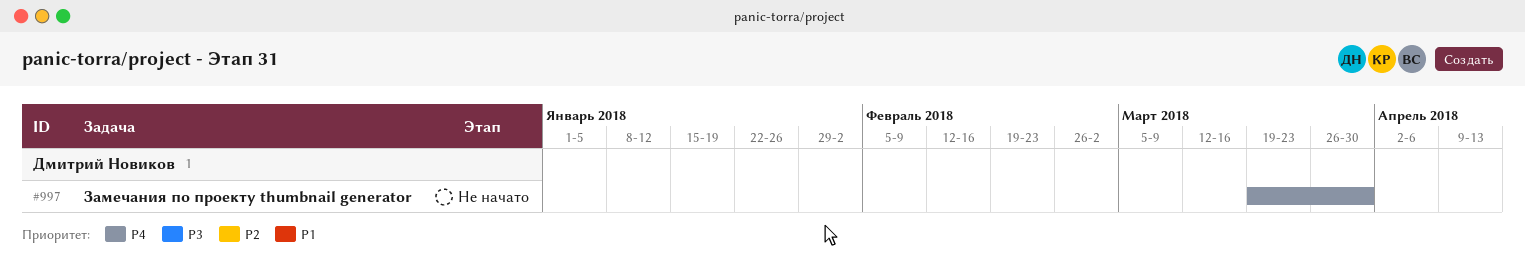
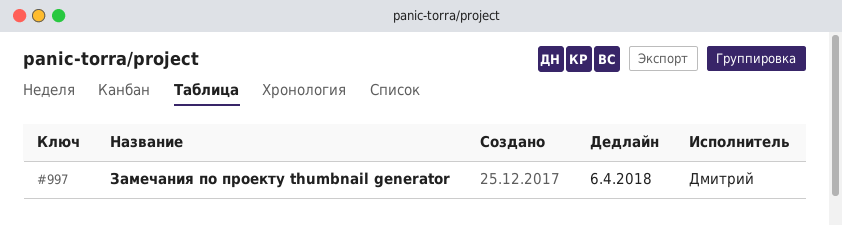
#997, due: Mar 30 -> Apr 6

